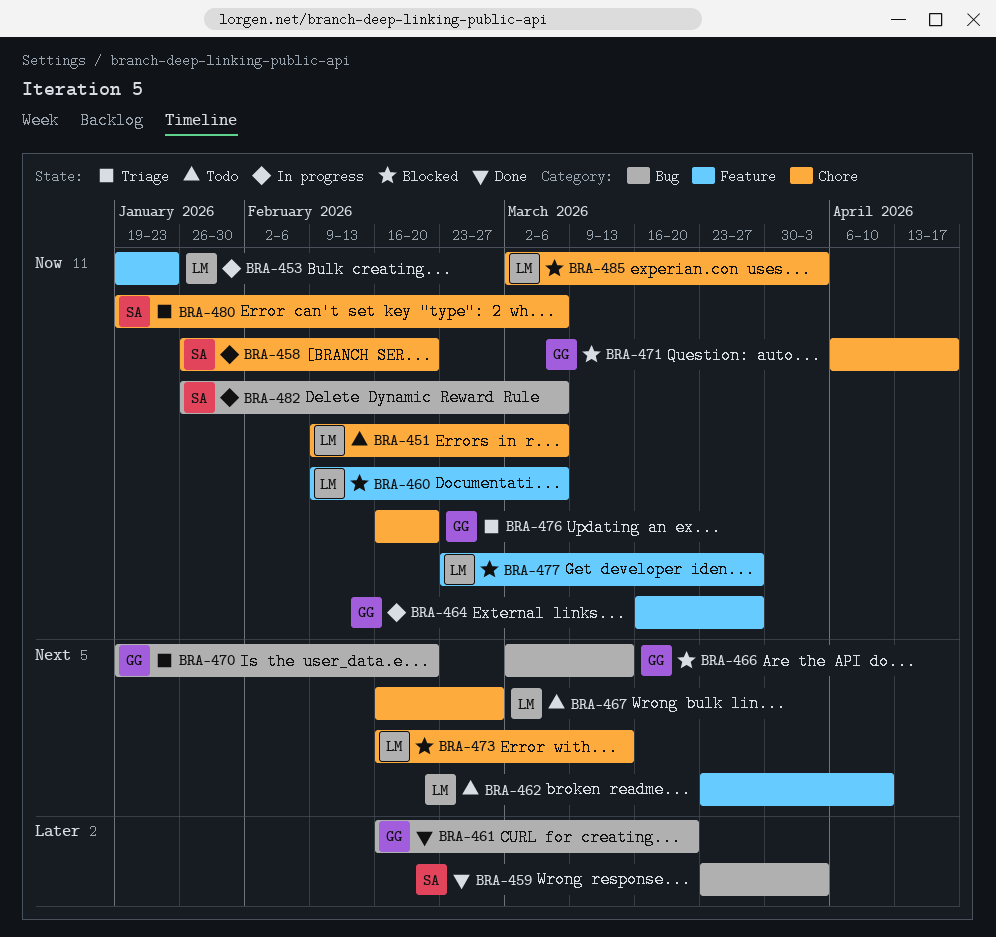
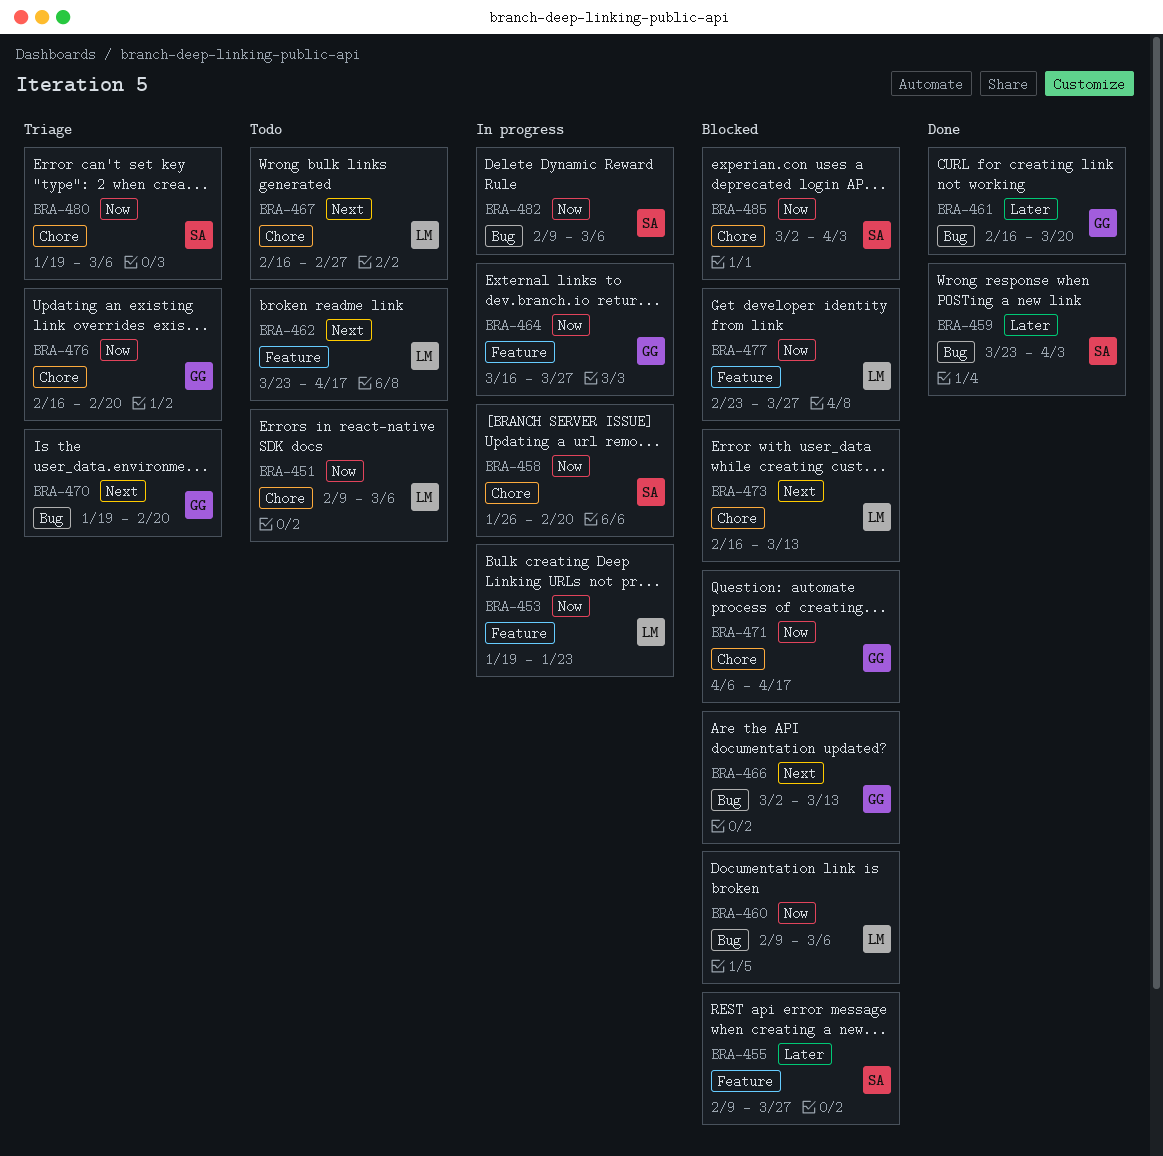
BRA-455: none -> present
BRA-460, label: Feature -> Bug
BRA-462, due: Apr 10 -> Apr 17
BRA-482, start: Jan 26 -> Feb 9
BRA-485, owner: LM -> SA

